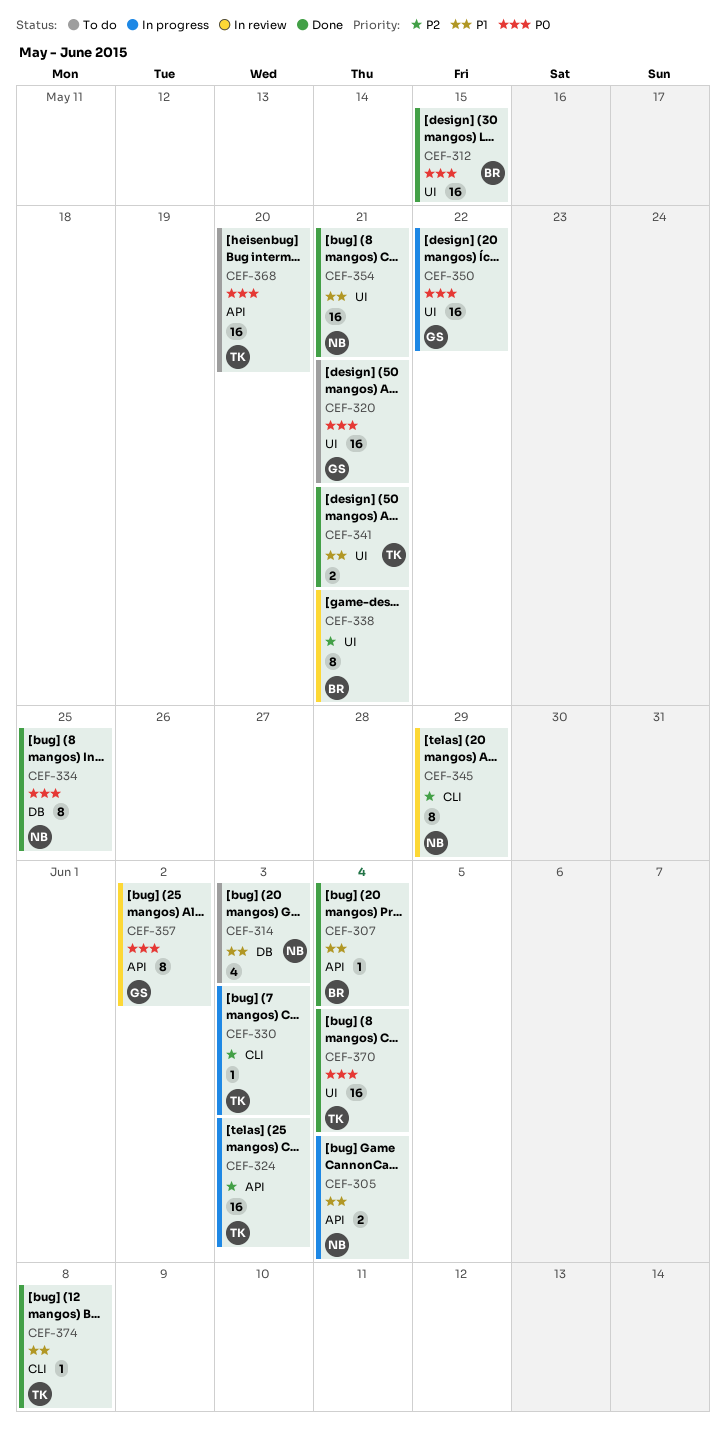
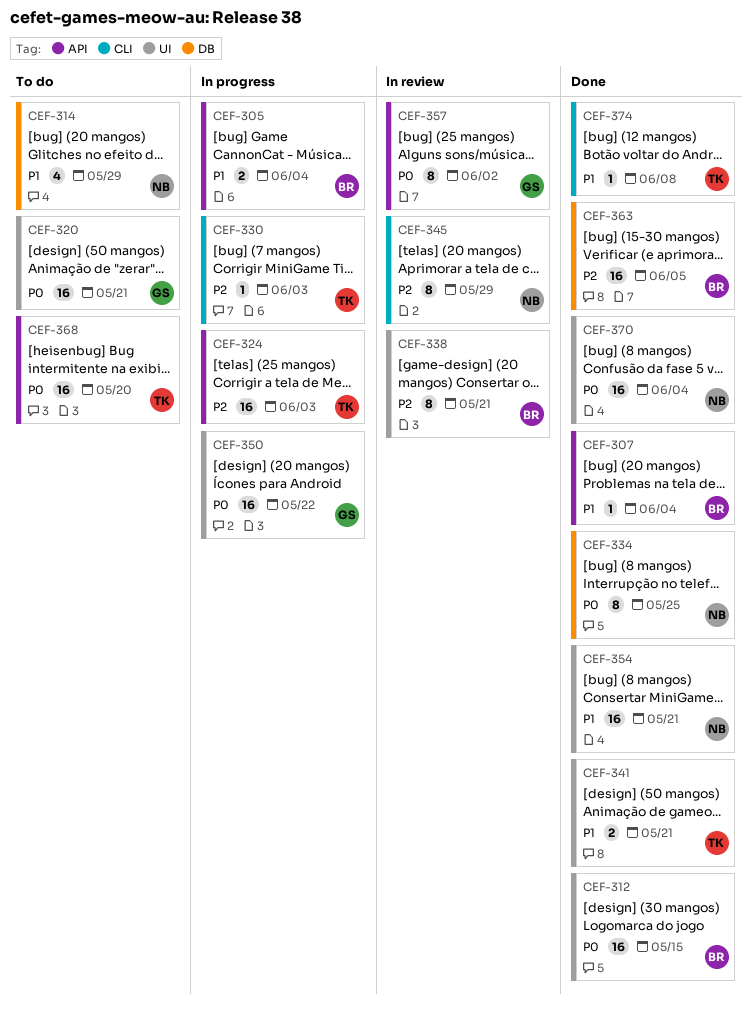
CEF-305, owner: NB -> BR
CEF-314, due: Jun 3 -> May 29
CEF-363: none -> present
CEF-370, owner: TK -> NB

